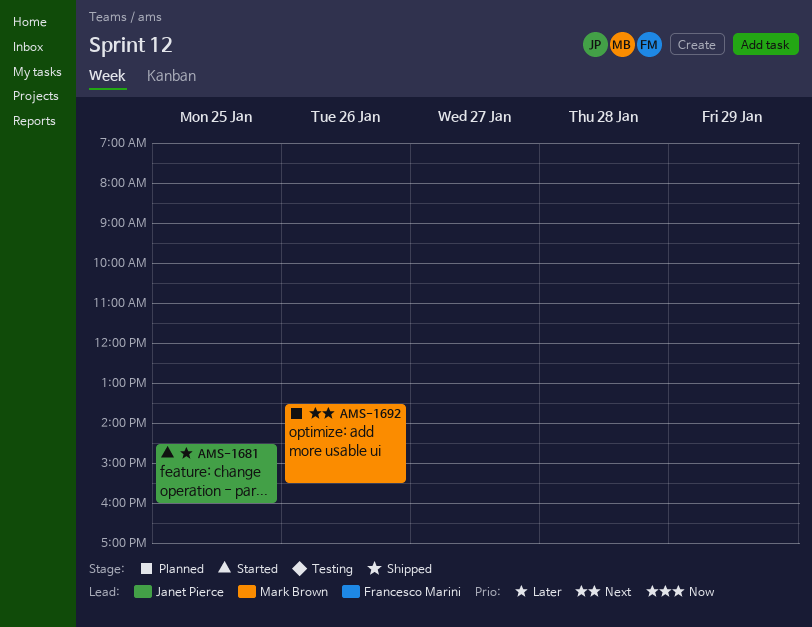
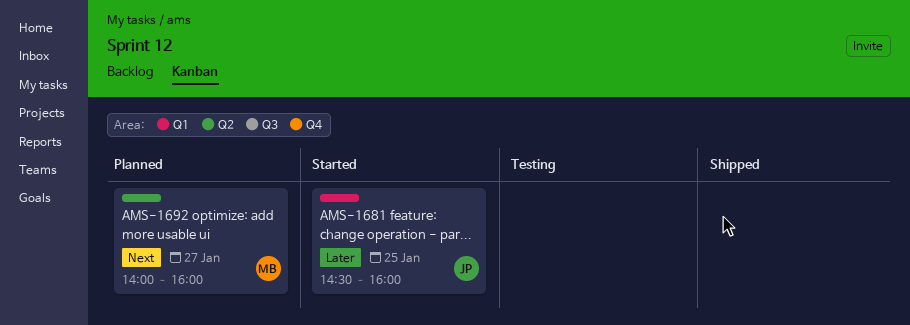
AMS-1692, day: Jan 26 -> Jan 27
AMS-1692, begins: 13:30 -> 14:00
AMS-1692, ends: 15:30 -> 16:00

